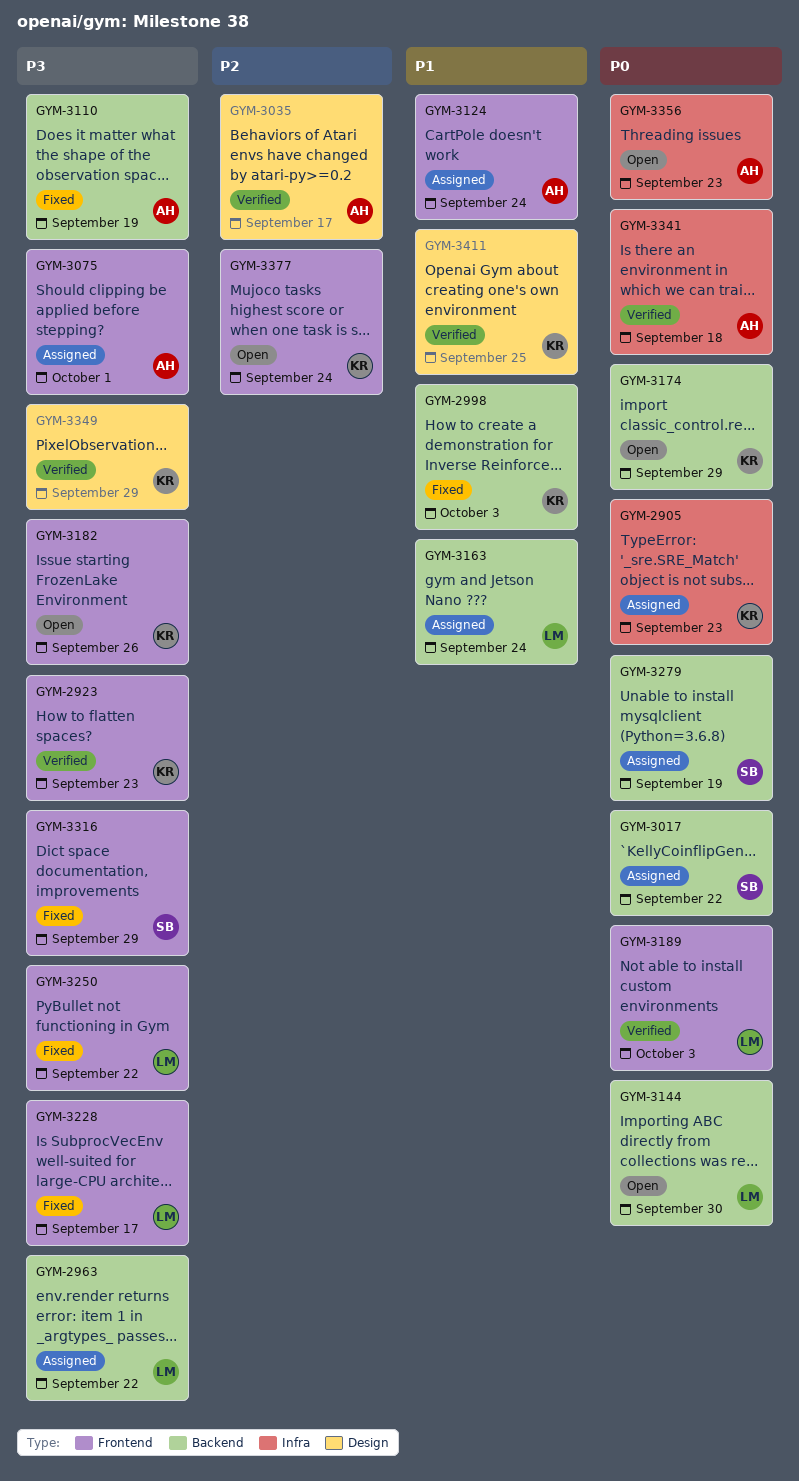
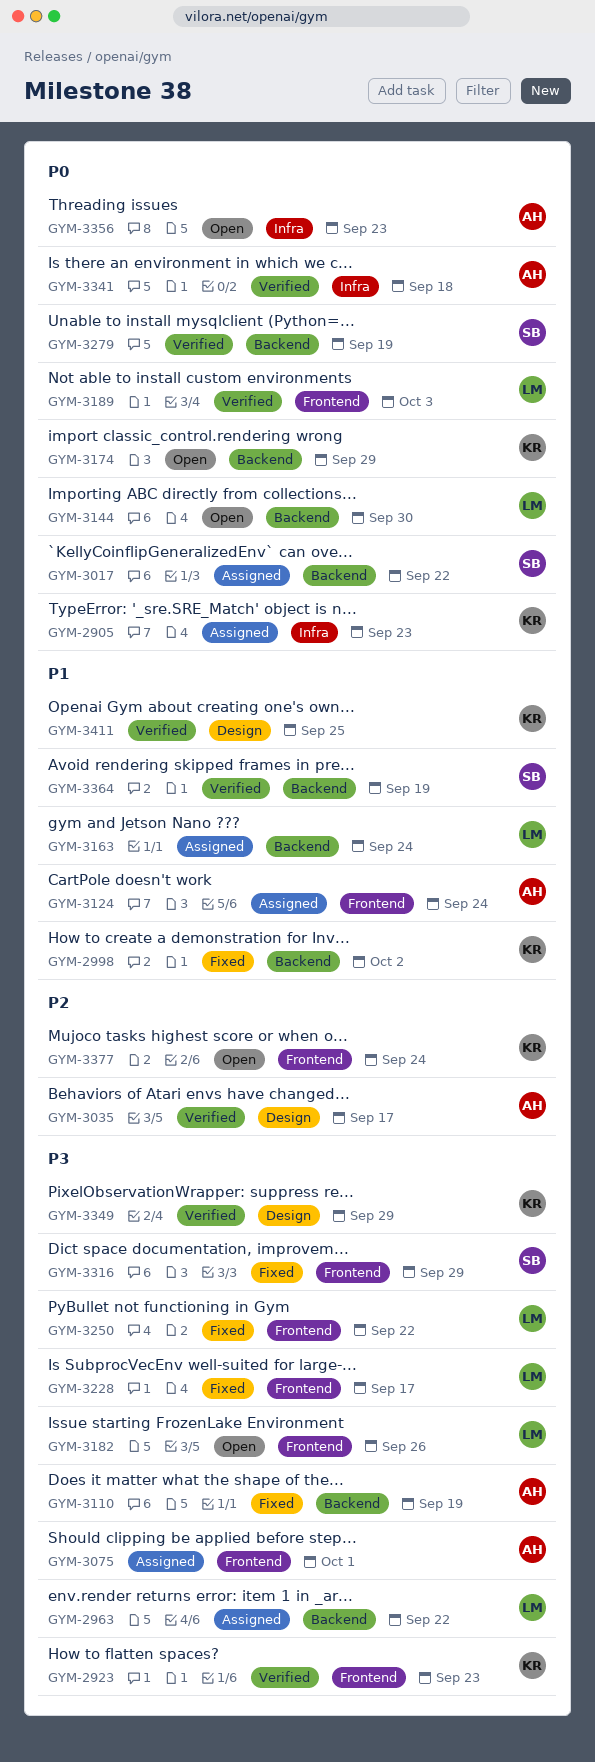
GYM-2998, due: Oct 3 -> Oct 2
GYM-3182, owner: KR -> LM
GYM-3279, status: Assigned -> Verified
GYM-3364: none -> present

